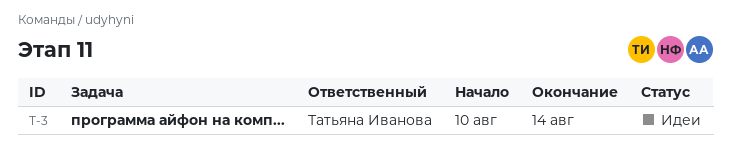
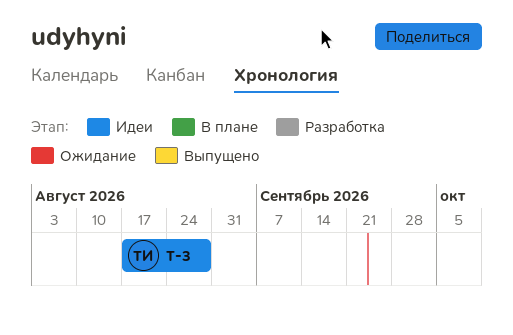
T-3, start: Aug 10 -> Aug 17
T-3, due: Aug 14 -> Aug 28

